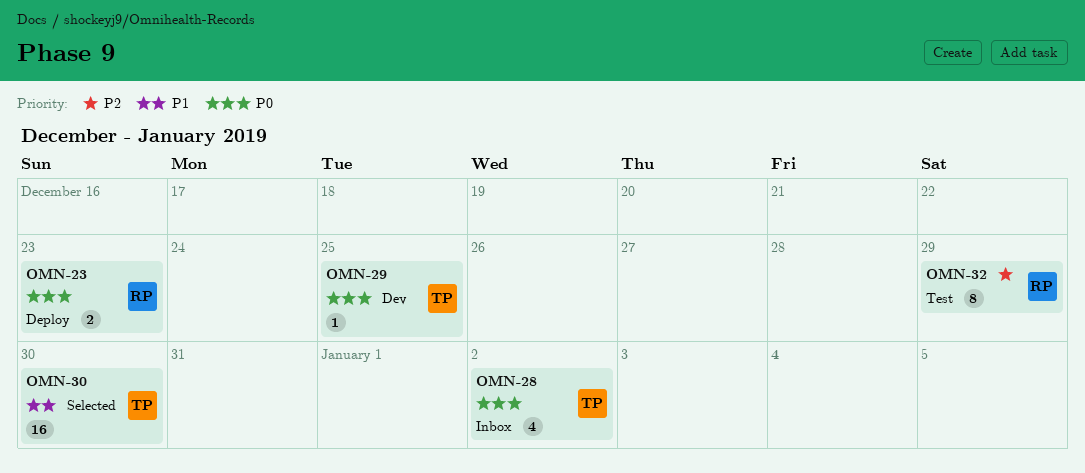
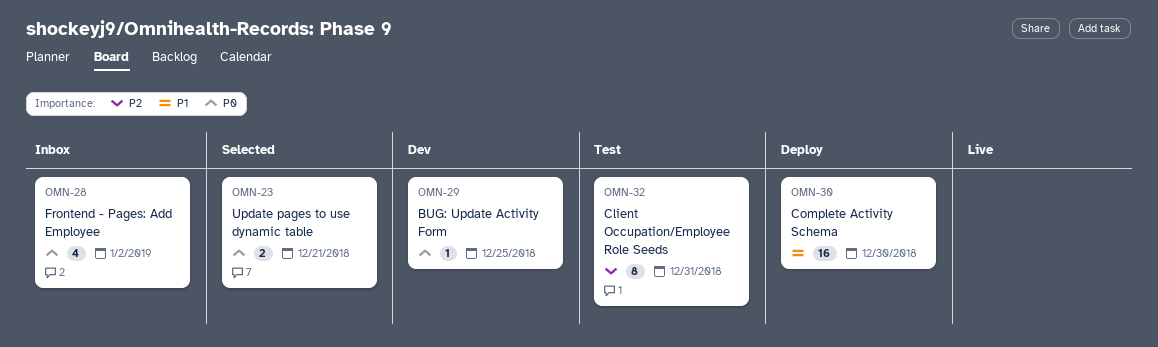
OMN-23, status: Deploy -> Selected
OMN-23, due: Dec 23 -> Dec 21
OMN-30, status: Selected -> Deploy
OMN-32, due: Dec 29 -> Dec 31

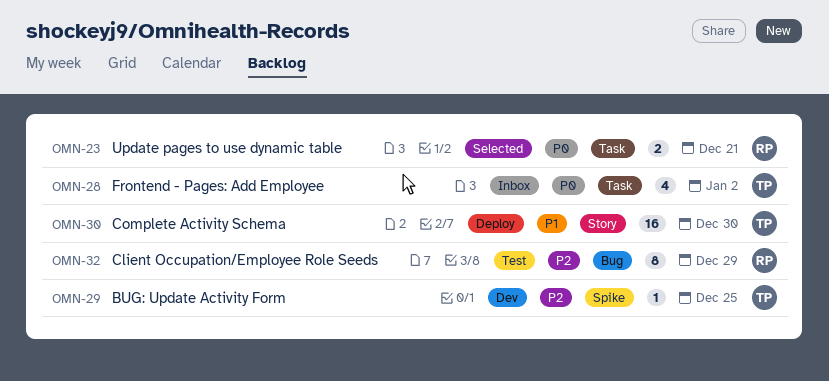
OMN-29, priority: P0 -> P2
OMN-32, due: Dec 31 -> Dec 29

